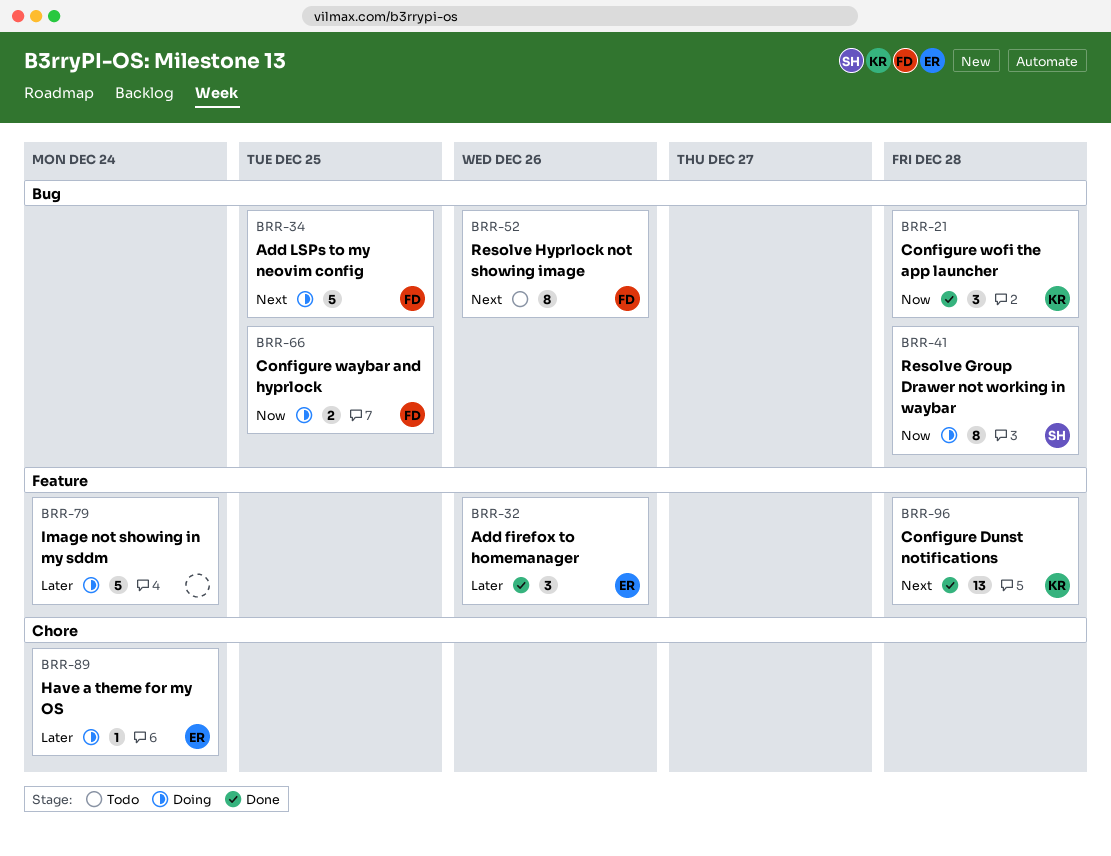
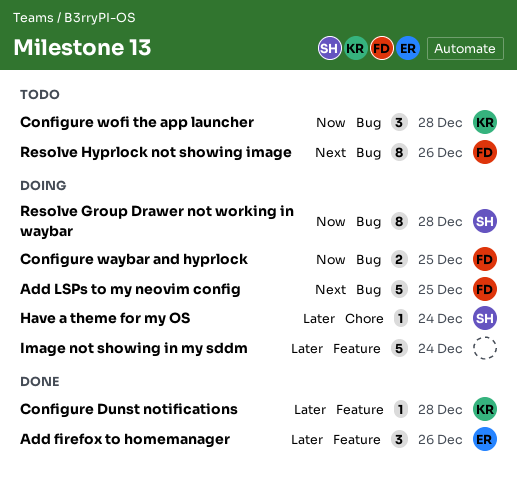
Configure Dunst notifications, priority: Next -> Later
Configure Dunst notifications, estimate: 13 -> 1
Configure wofi the app launcher, status: Done -> Todo
Have a theme for my OS, owner: ER -> SH

